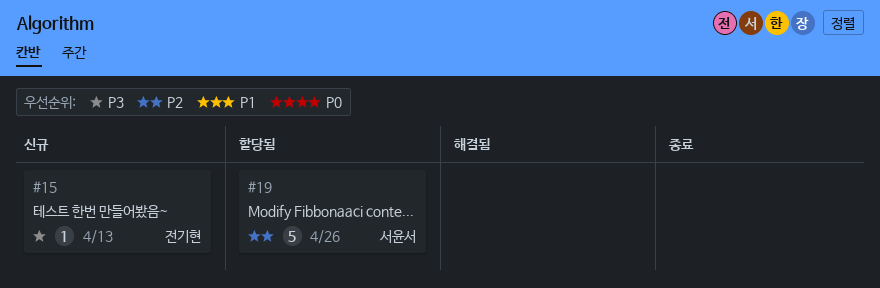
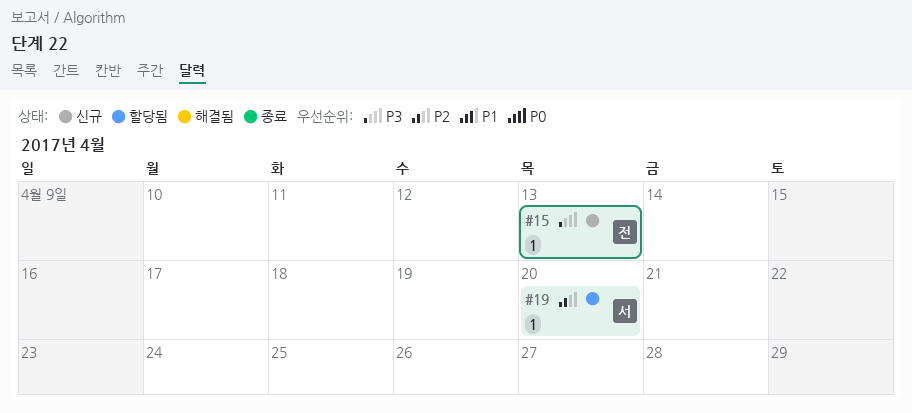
#19, estimate: 5 -> 1
#19, due: Apr 26 -> Apr 20

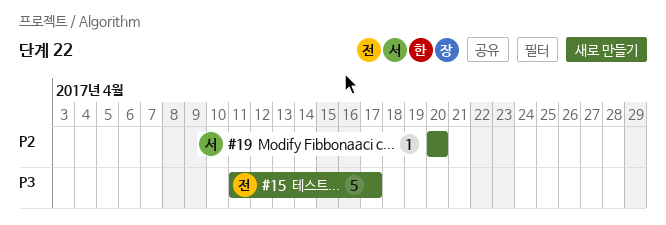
#15, estimate: 1 -> 5
#15, due: Apr 13 -> Apr 17

